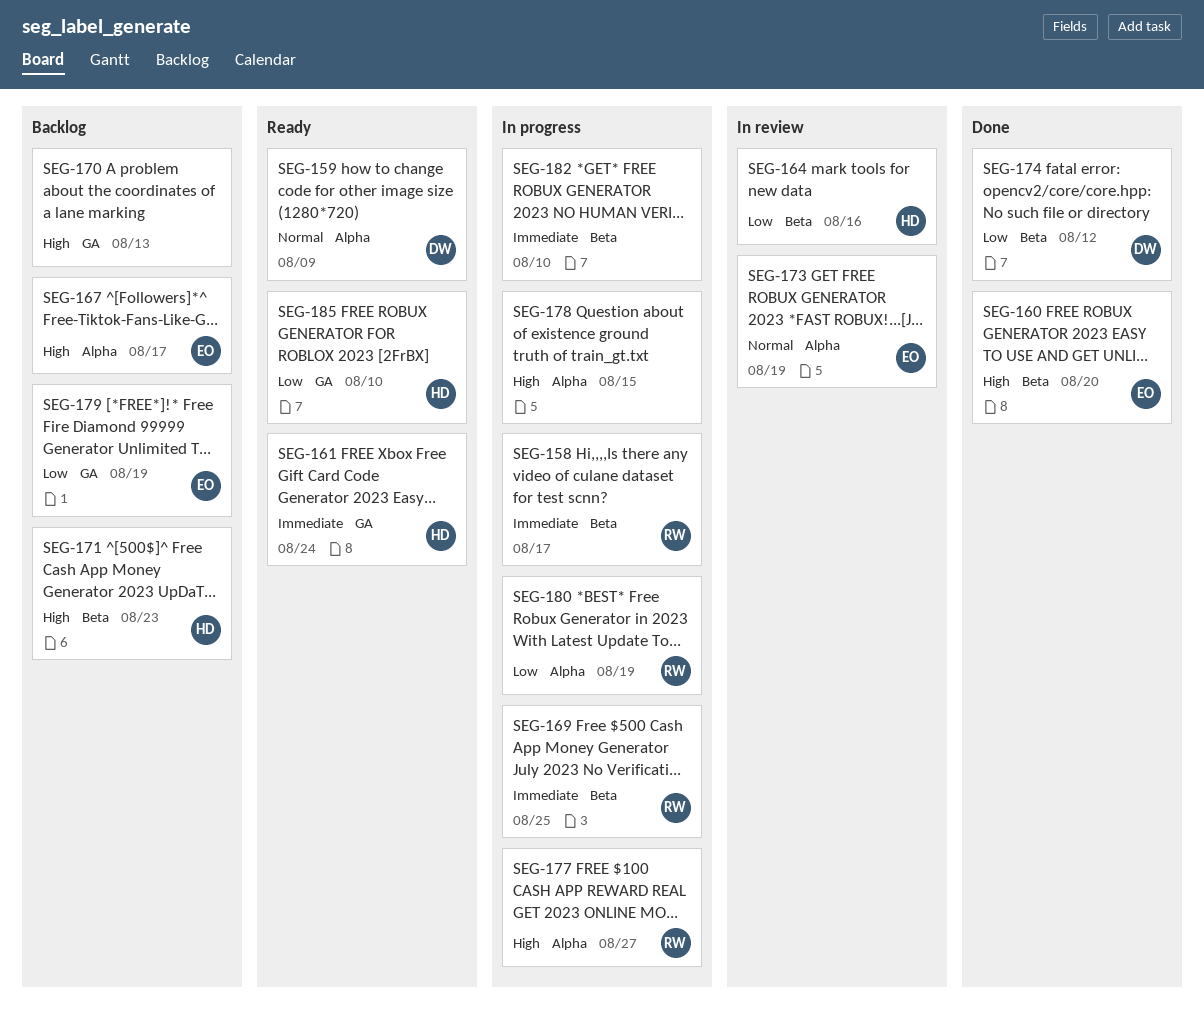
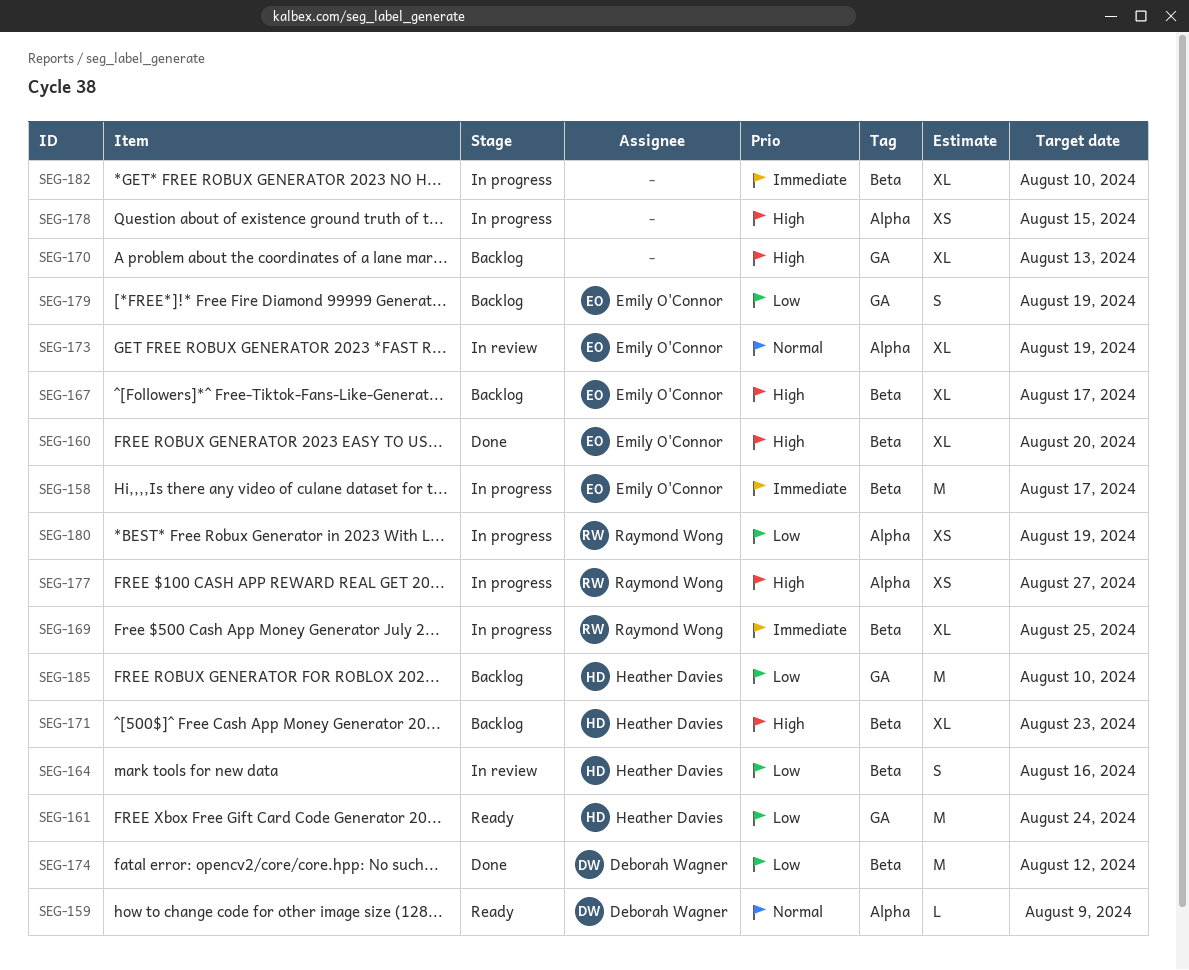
SEG-158, owner: Raymond Wong -> Emily O'Connor
SEG-161, priority: Immediate -> Low
SEG-167, label: Alpha -> Beta
SEG-185, status: Ready -> Backlog

